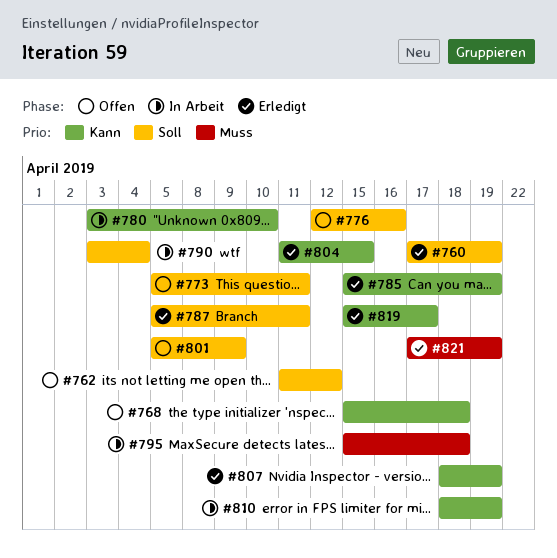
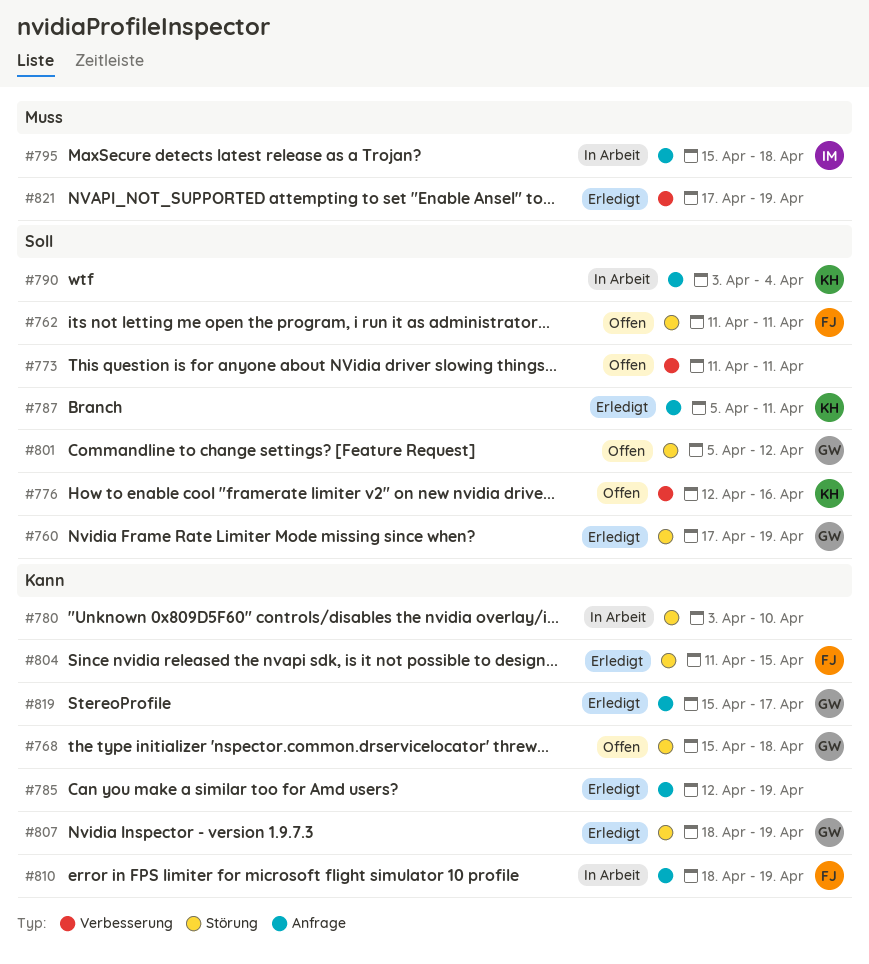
#762, due: Apr 12 -> Apr 11
#773, start: Apr 5 -> Apr 11
#785, start: Apr 15 -> Apr 12
#801, due: Apr 9 -> Apr 12

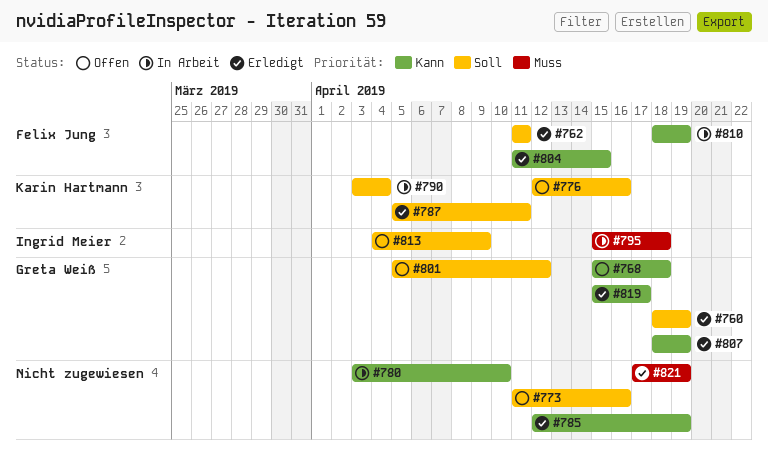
#760, start: Apr 17 -> Apr 18
#762, status: Offen -> Erledigt
#773, due: Apr 11 -> Apr 16
#813: none -> present

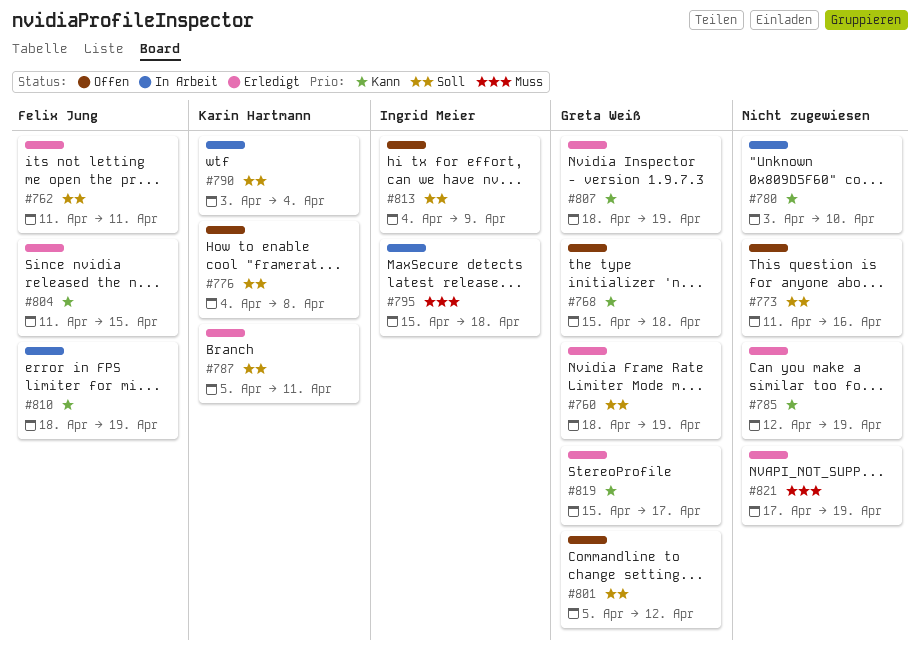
#776, start: Apr 12 -> Apr 4
#776, due: Apr 16 -> Apr 8

